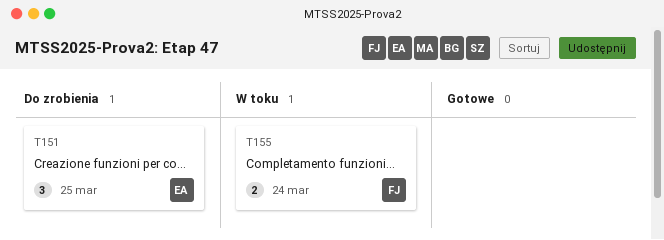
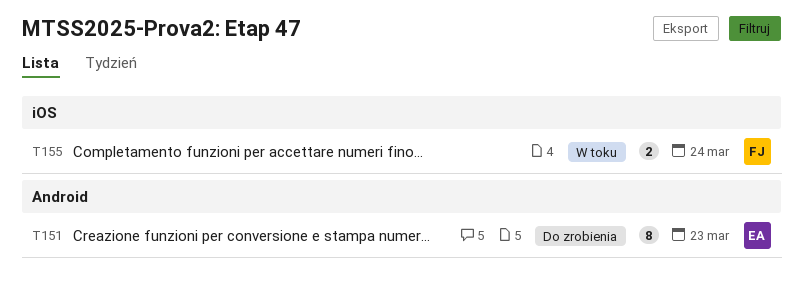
T151, estimate: 3 -> 8
T151, due: Mar 25 -> Mar 23

